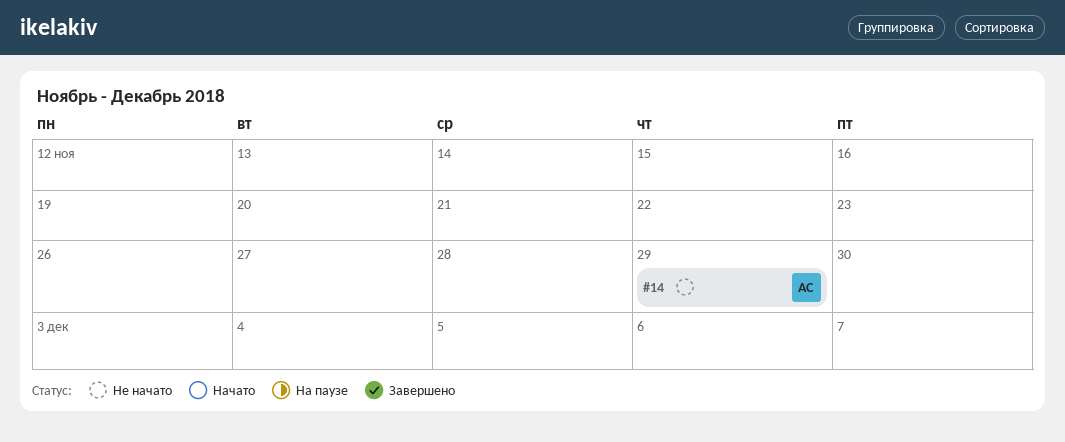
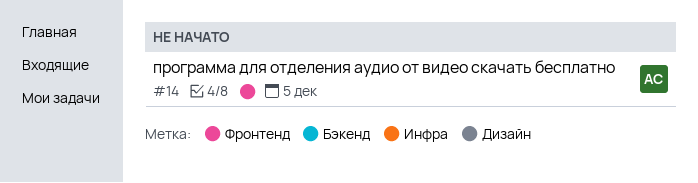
#14, due: Nov 29 -> Dec 5

